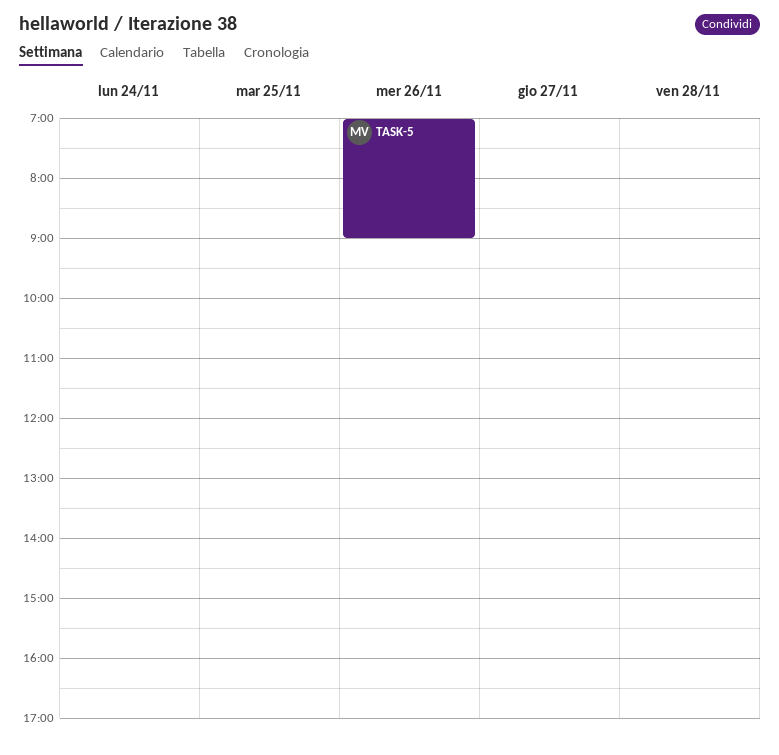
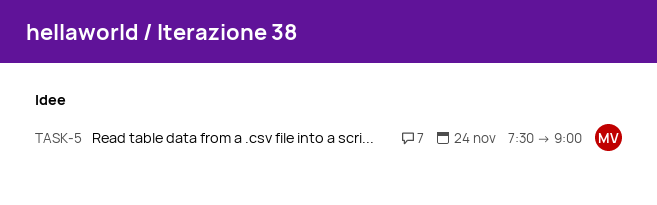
TASK-5, day: Nov 26 -> Nov 24
TASK-5, begins: 07:00 -> 07:30

